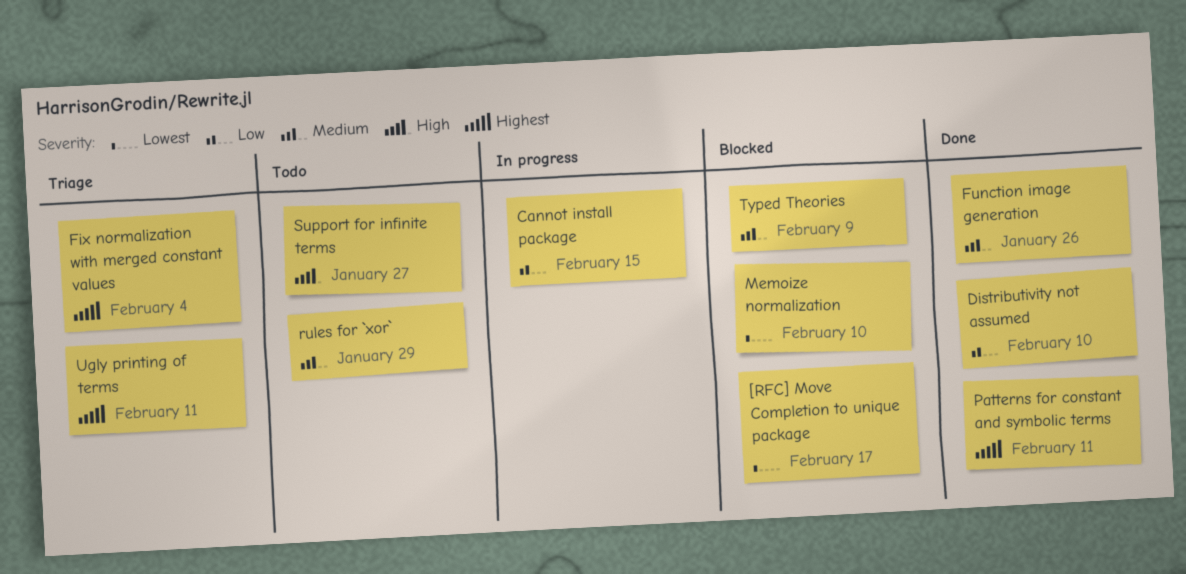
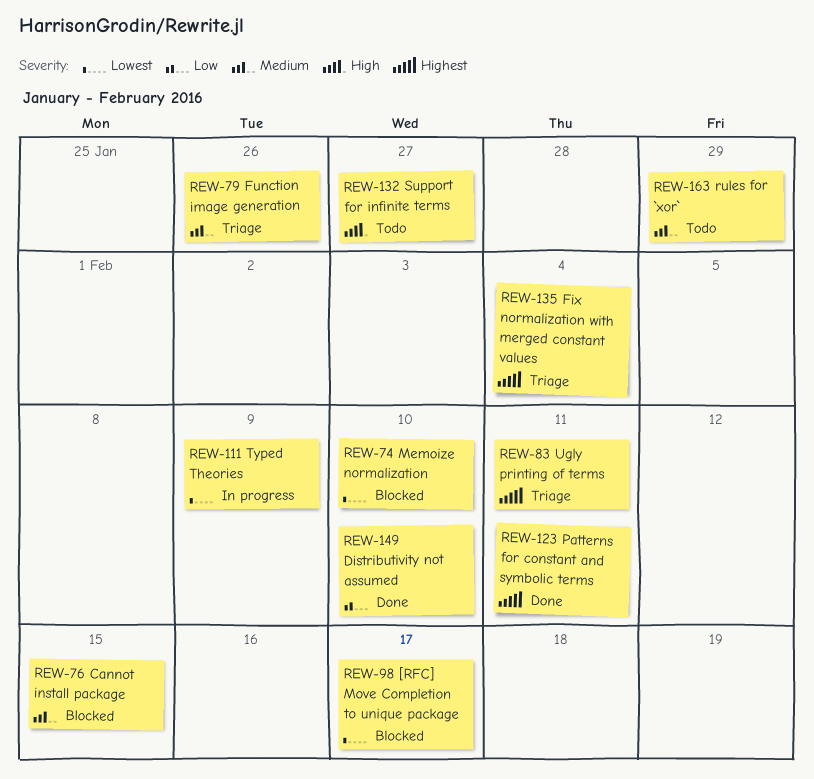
Cannot install package, status: In progress -> Blocked
Cannot install package, priority: Low -> Medium
Function image generation, status: Done -> Triage
Typed Theories, status: Blocked -> In progress
Typed Theories, priority: Medium -> Lowest

